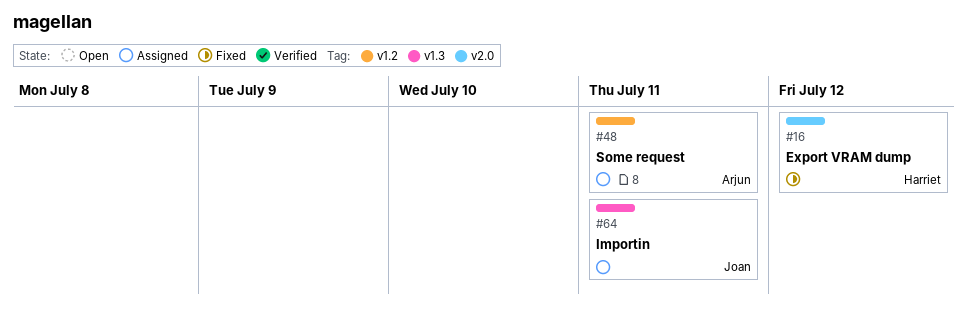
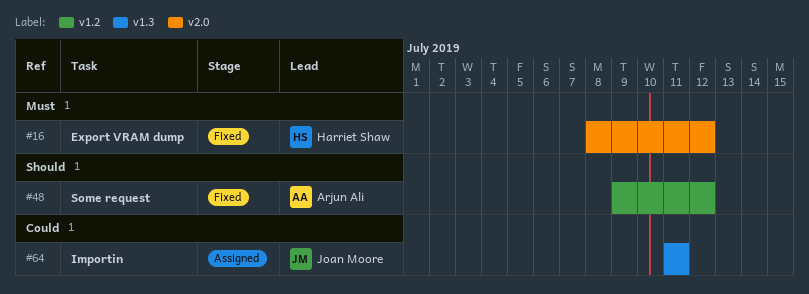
#48, status: Assigned -> Fixed
#48, due: Jul 11 -> Jul 12

